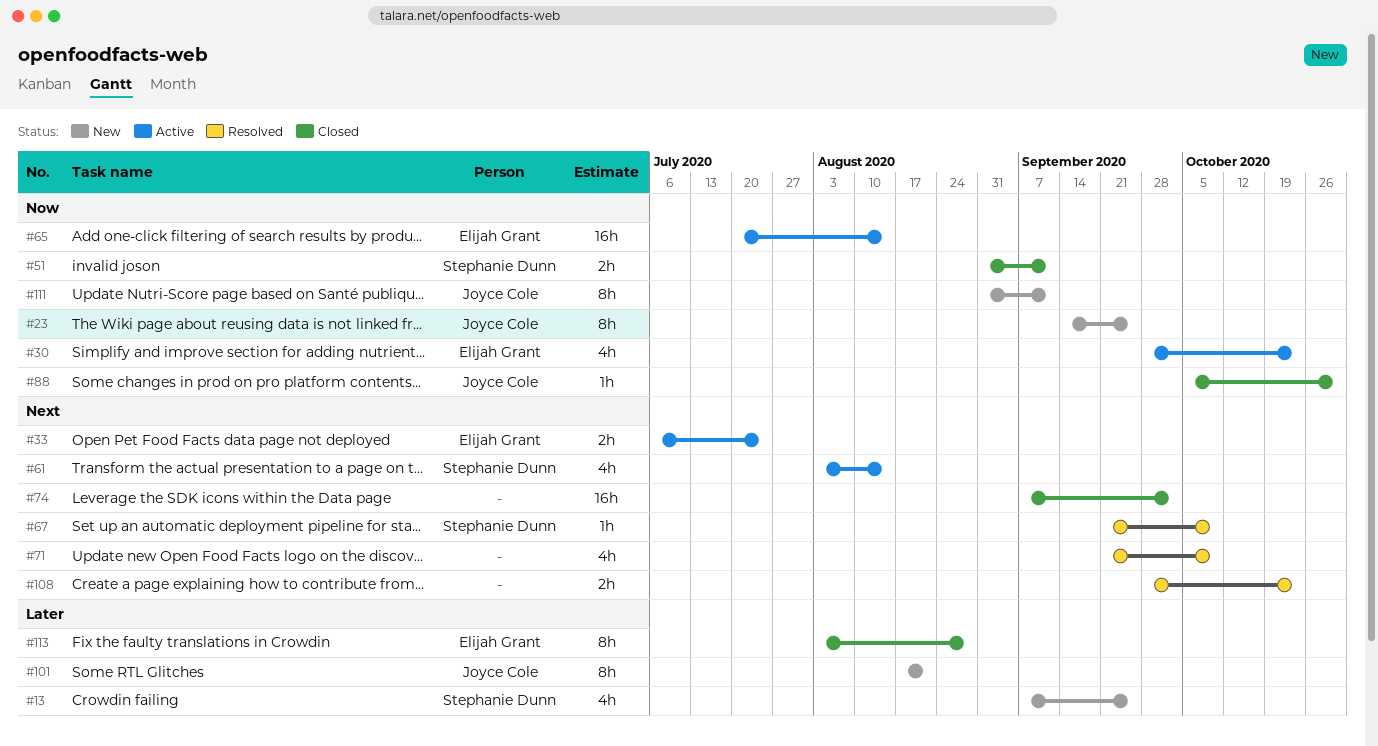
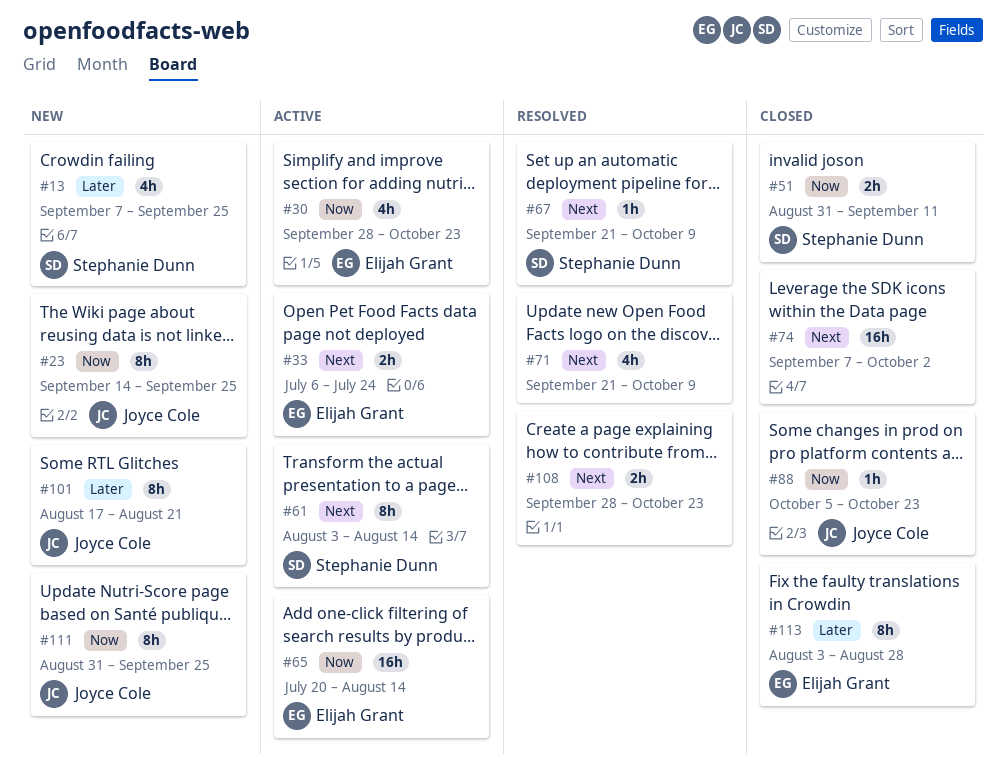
#61, estimate: 4h -> 8h
#88, due: Oct 30 -> Oct 23
#111, due: Sep 11 -> Sep 25

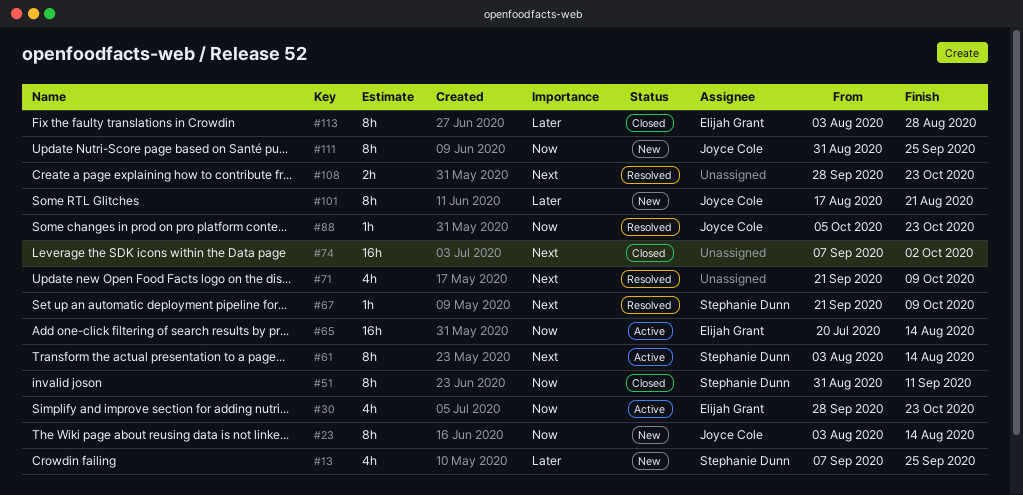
#23, start: Sep 14 -> Aug 3
#23, due: Sep 25 -> Aug 14
#33: present -> none
#51, estimate: 2h -> 8h
#88, status: Closed -> Resolved

